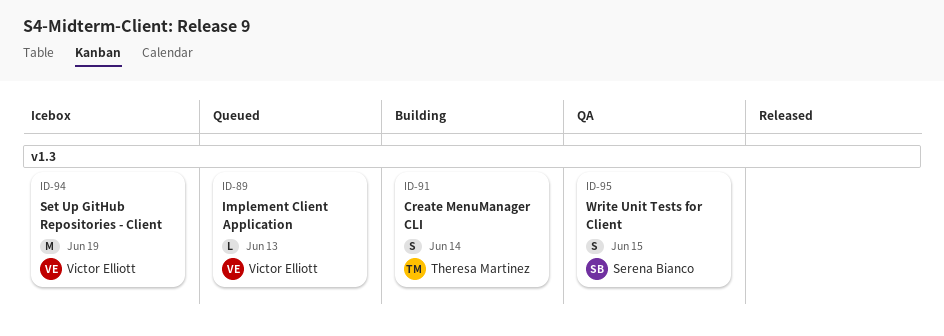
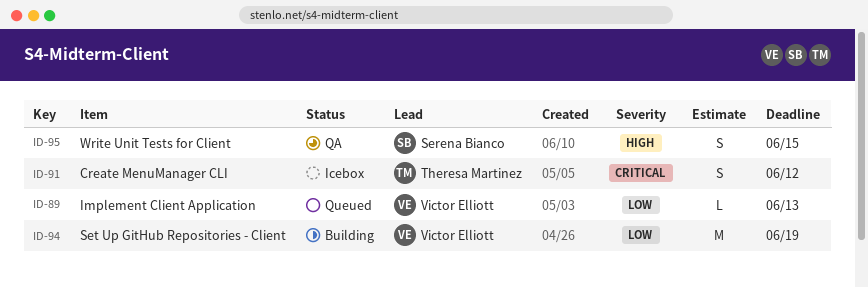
ID-91, status: Building -> Icebox
ID-91, due: Jun 14 -> Jun 12
ID-94, status: Icebox -> Building

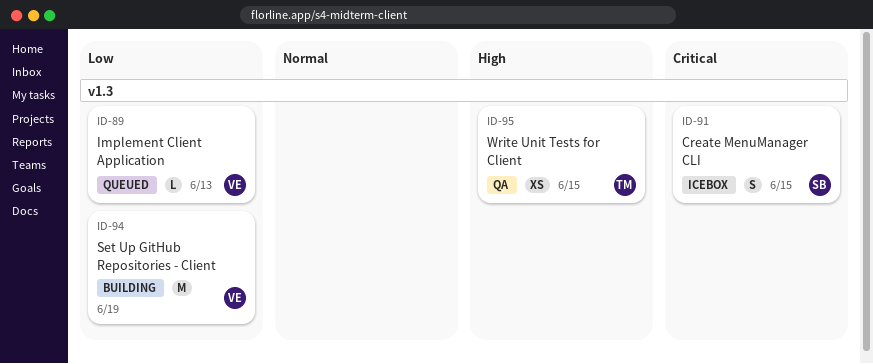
ID-91, owner: Theresa Martinez -> Serena Bianco
ID-91, due: Jun 12 -> Jun 15
ID-95, owner: Serena Bianco -> Theresa Martinez
ID-95, estimate: S -> XS

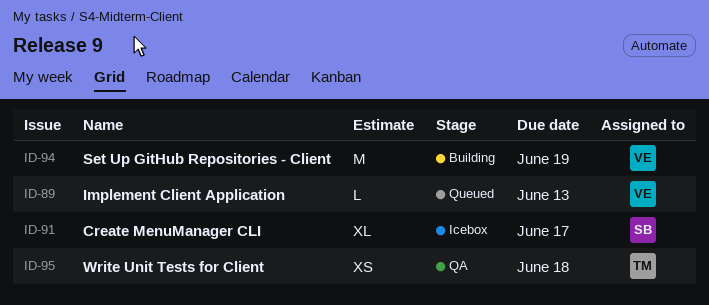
ID-91, estimate: S -> XL
ID-91, due: Jun 15 -> Jun 17
ID-95, due: Jun 15 -> Jun 18

